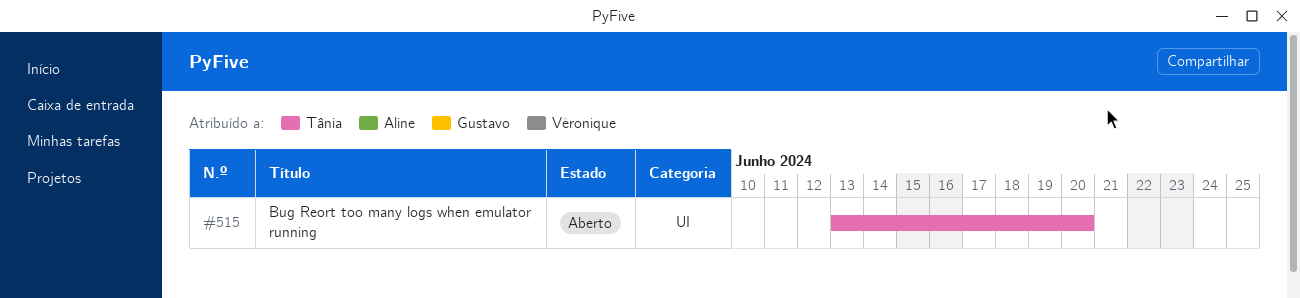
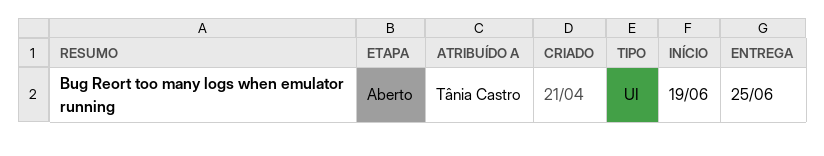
Bug Reort too many logs when emulator running, start: Jun 13 -> Jun 19
Bug Reort too many logs when emulator running, due: Jun 20 -> Jun 25

